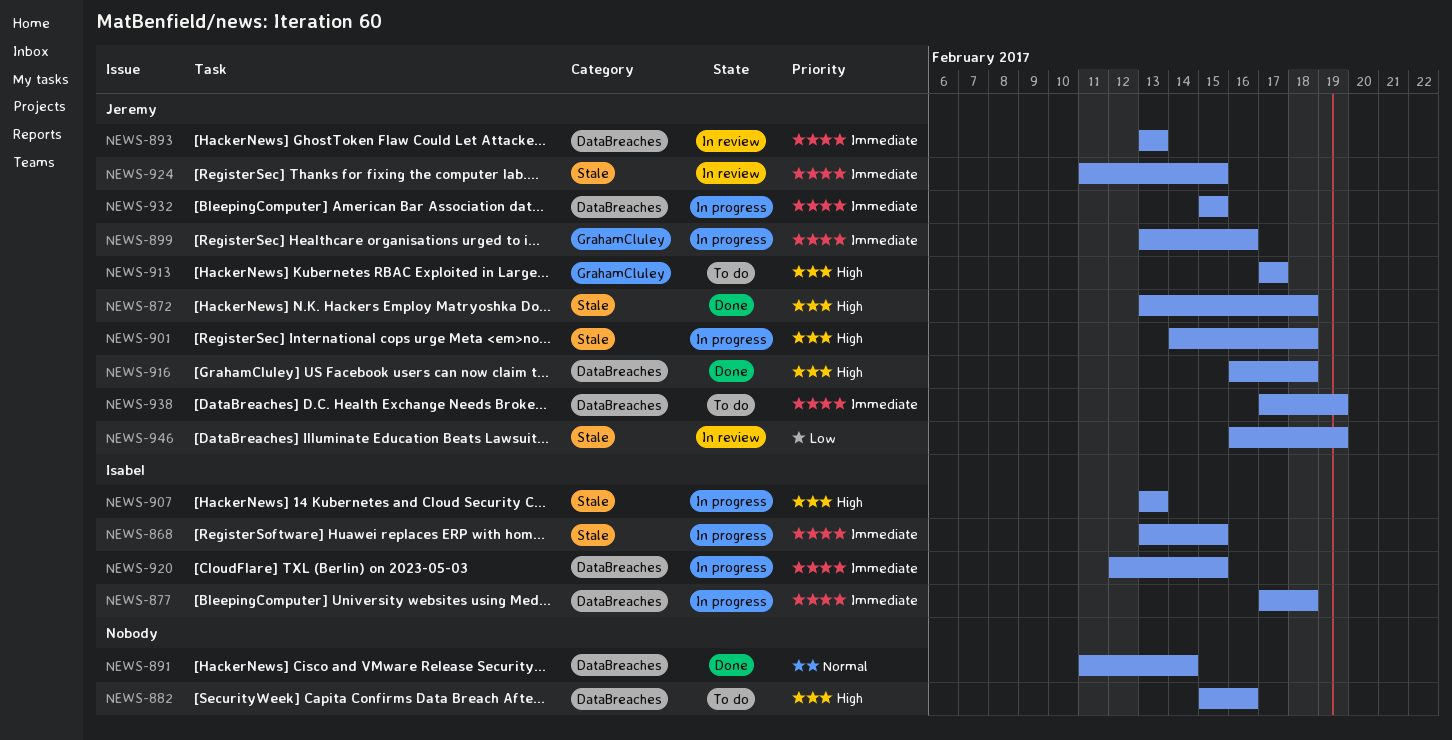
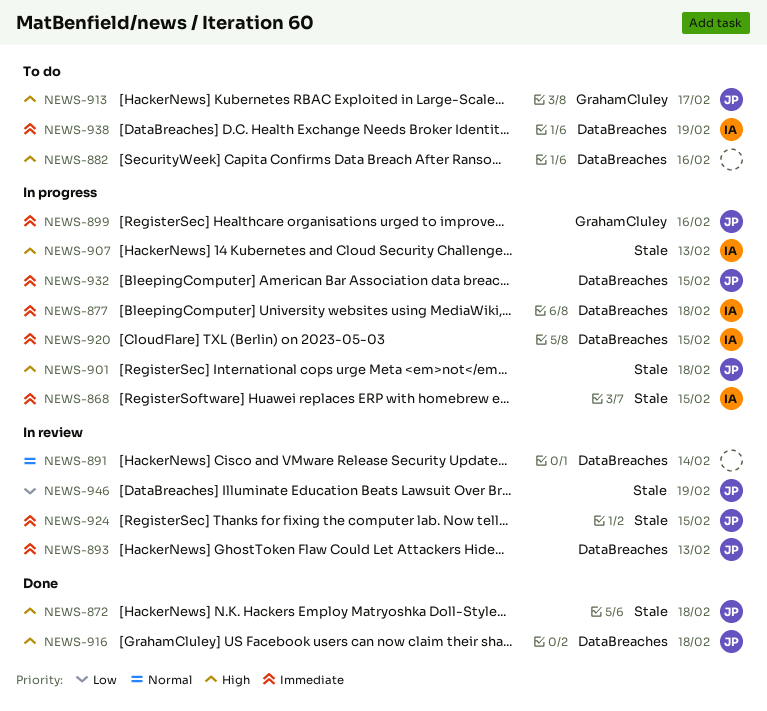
NEWS-891, status: Done -> In review
NEWS-938, owner: Jeremy -> Isabel

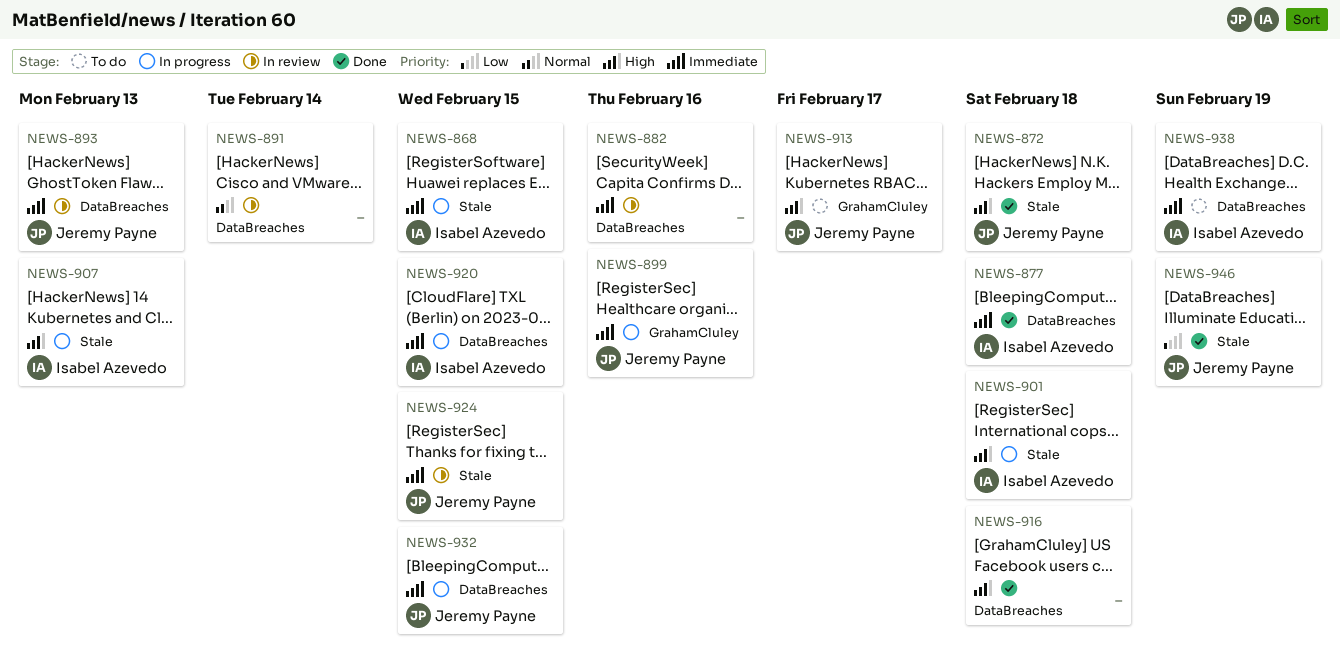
NEWS-877, status: In progress -> Done
NEWS-882, status: To do -> In review
NEWS-882, priority: High -> Immediate
NEWS-901, owner: Jeremy Payne -> Isabel Azevedo
NEWS-916, owner: Jeremy Payne -> none
NEWS-946, status: In review -> Done

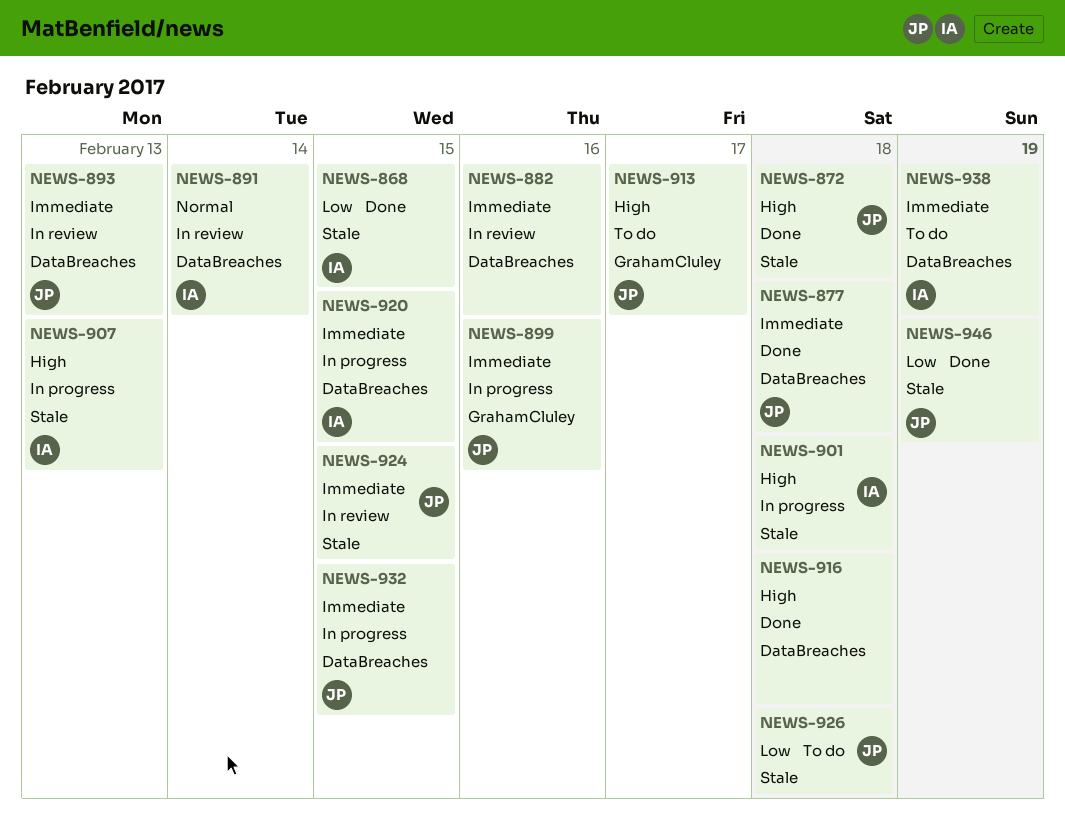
NEWS-868, status: In progress -> Done
NEWS-868, priority: Immediate -> Low
NEWS-877, owner: Isabel Azevedo -> Jeremy Payne
NEWS-891, owner: none -> Isabel Azevedo
NEWS-926: none -> present

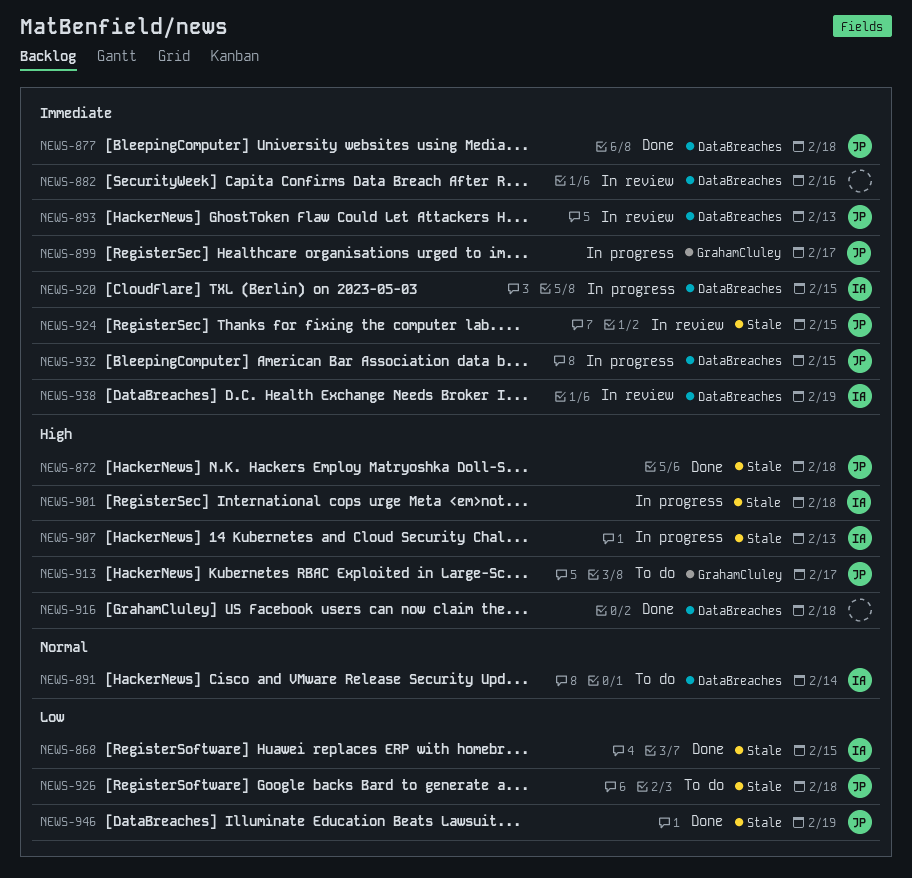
NEWS-891, status: In review -> To do
NEWS-899, due: Feb 16 -> Feb 17
NEWS-938, status: To do -> In review

